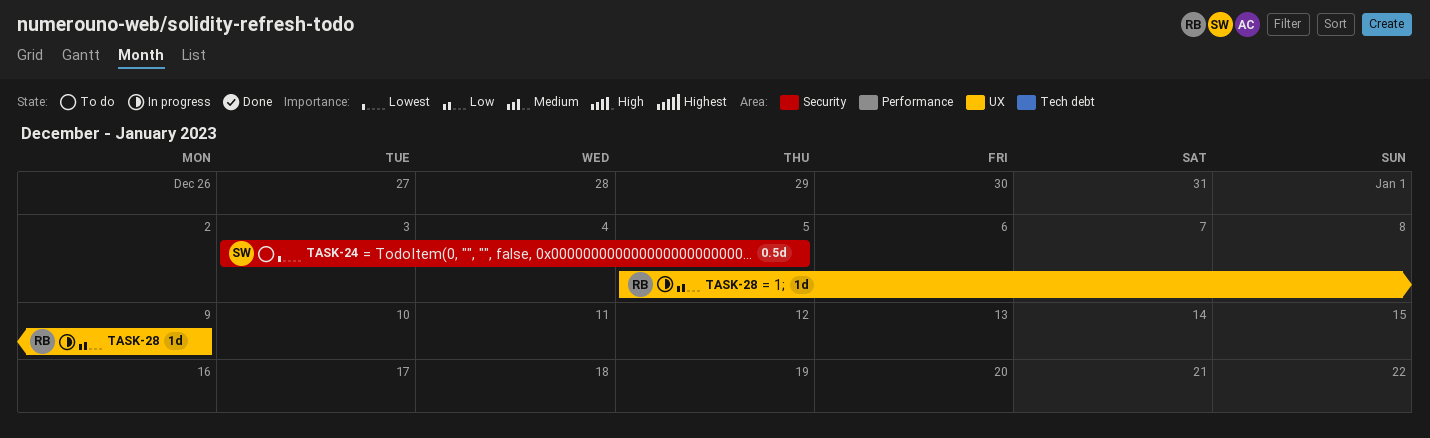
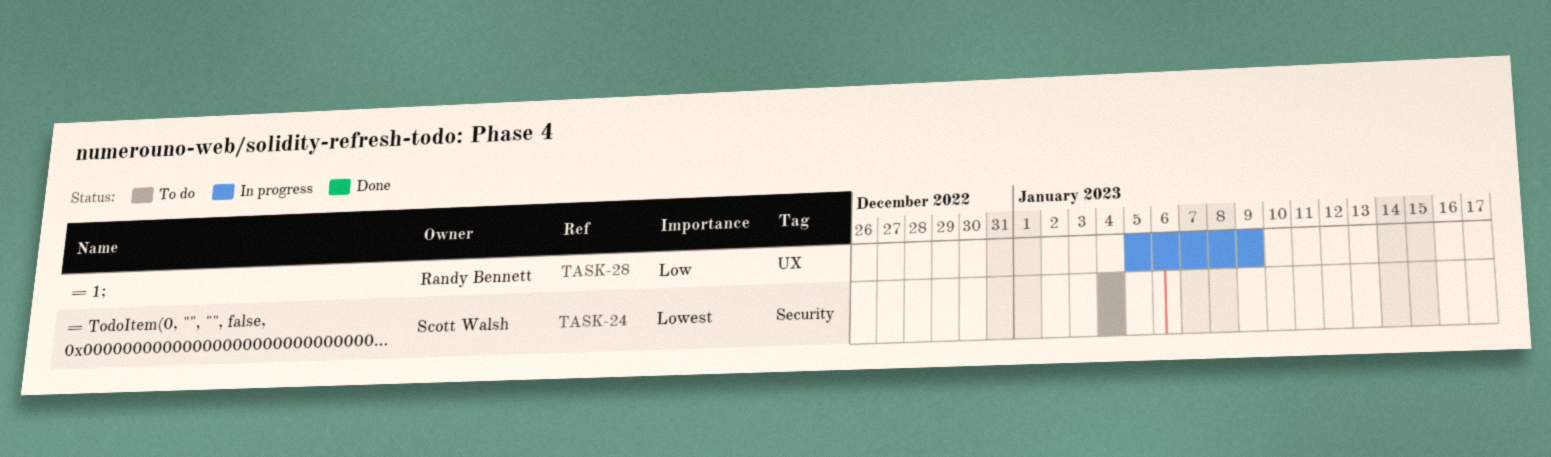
TASK-24, start: Jan 3 -> Jan 4
TASK-24, due: Jan 5 -> Jan 4

